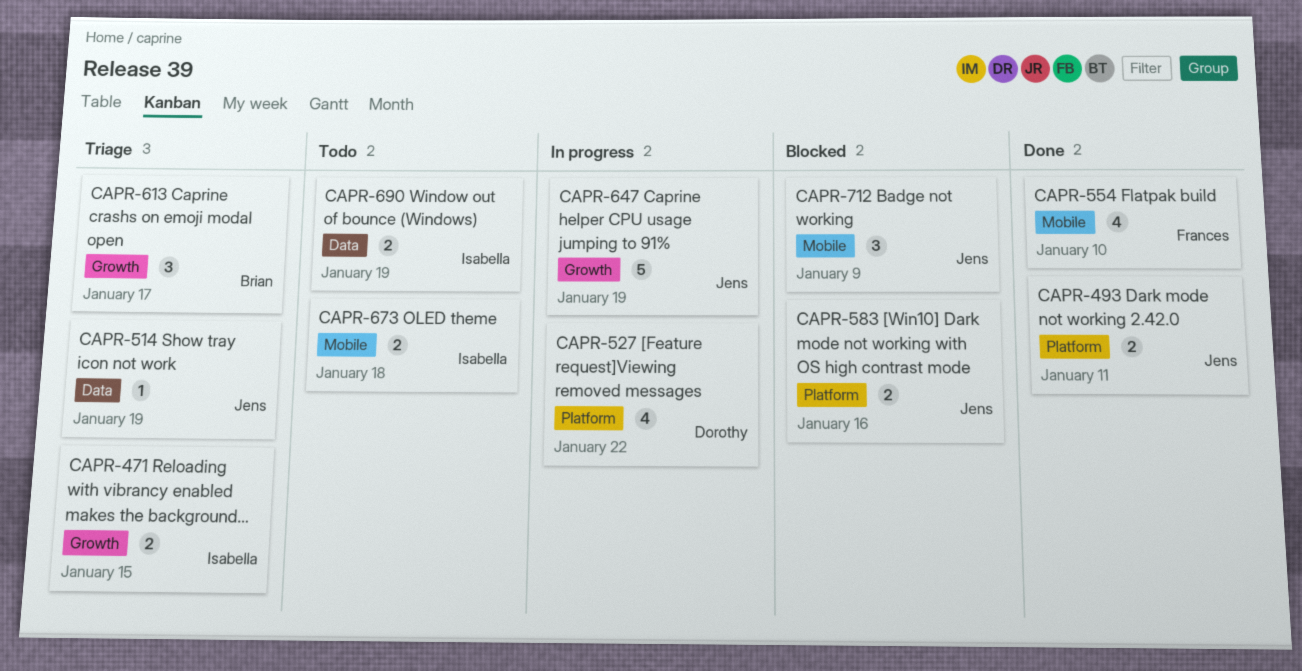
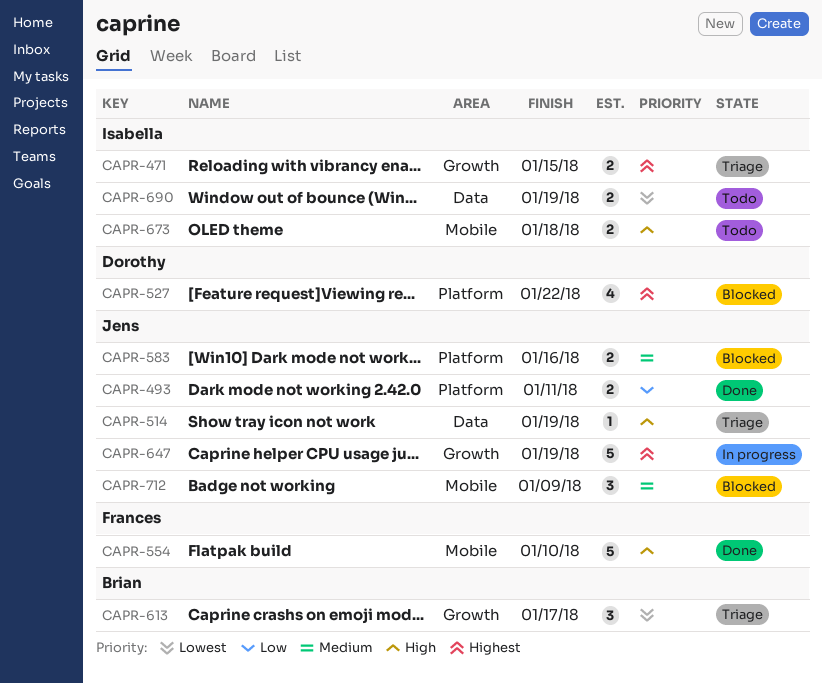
CAPR-527, status: In progress -> Blocked
CAPR-554, estimate: 4 -> 5

